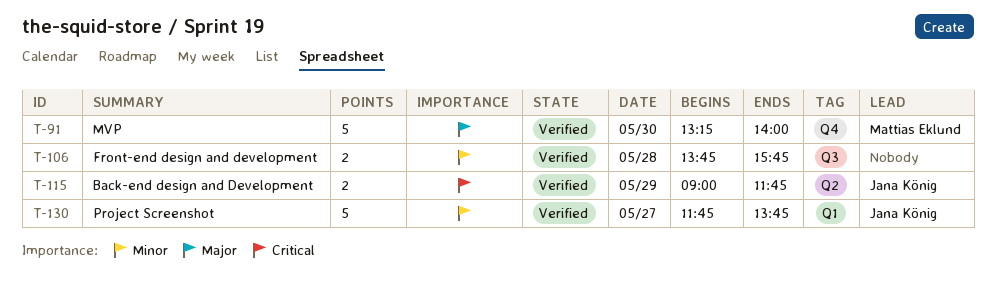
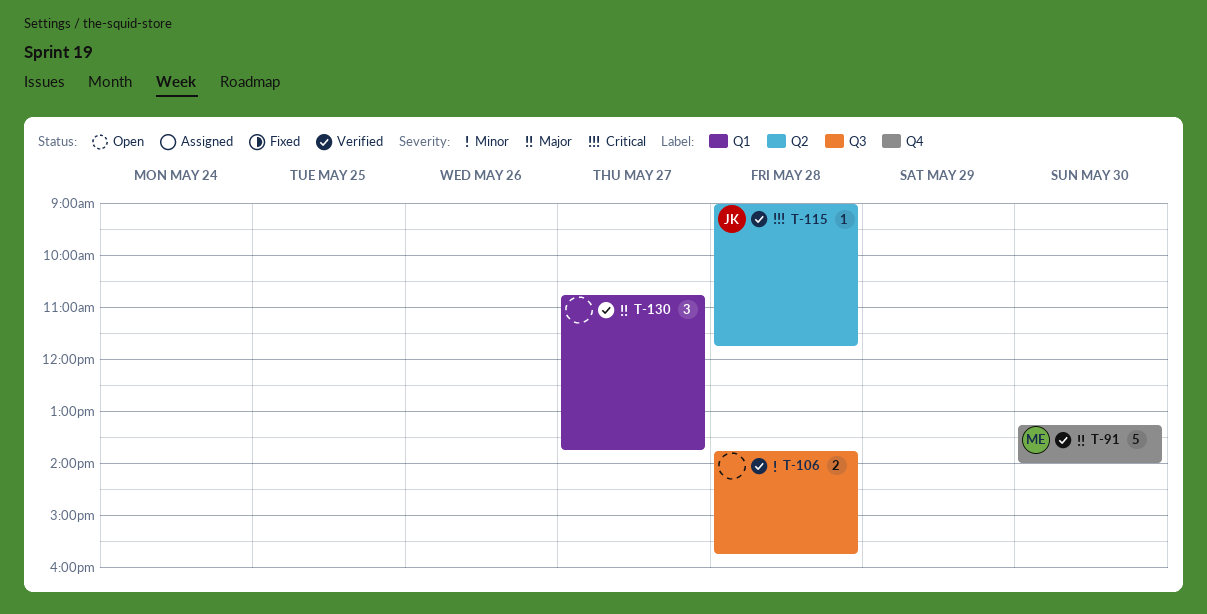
T-115, estimate: 2 -> 1
T-115, day: May 29 -> May 28
T-130, owner: Jana König -> none
T-130, priority: Minor -> Major
T-130, estimate: 5 -> 3
T-130, begins: 11:45 -> 10:45

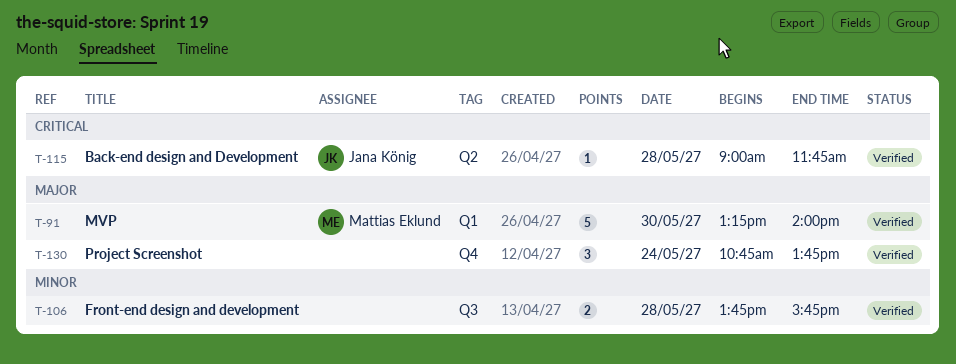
T-91, label: Q4 -> Q1
T-130, label: Q1 -> Q4
T-130, day: May 27 -> May 24

